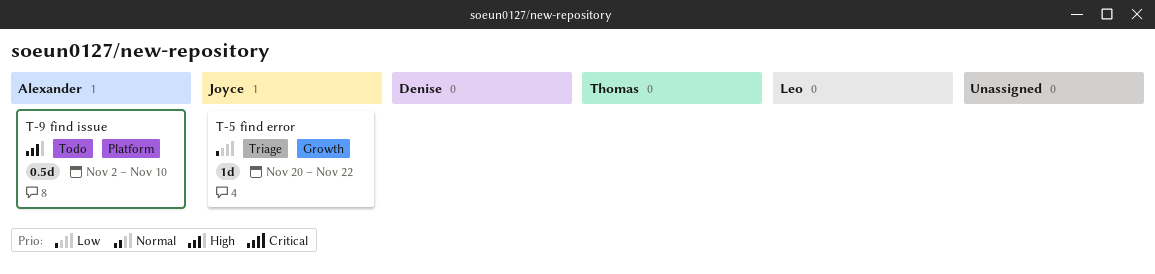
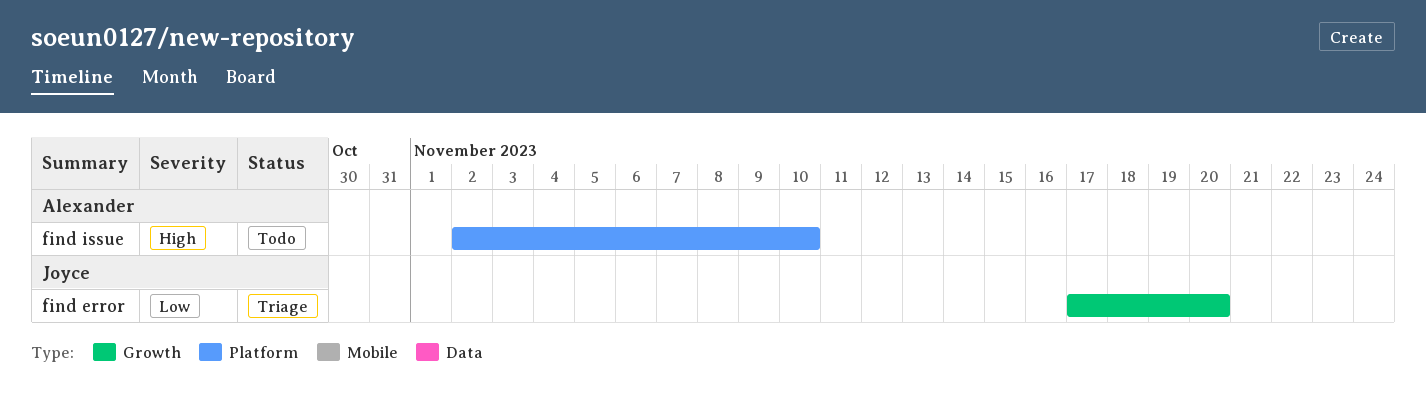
find error, start: Nov 20 -> Nov 17
find error, due: Nov 22 -> Nov 20

